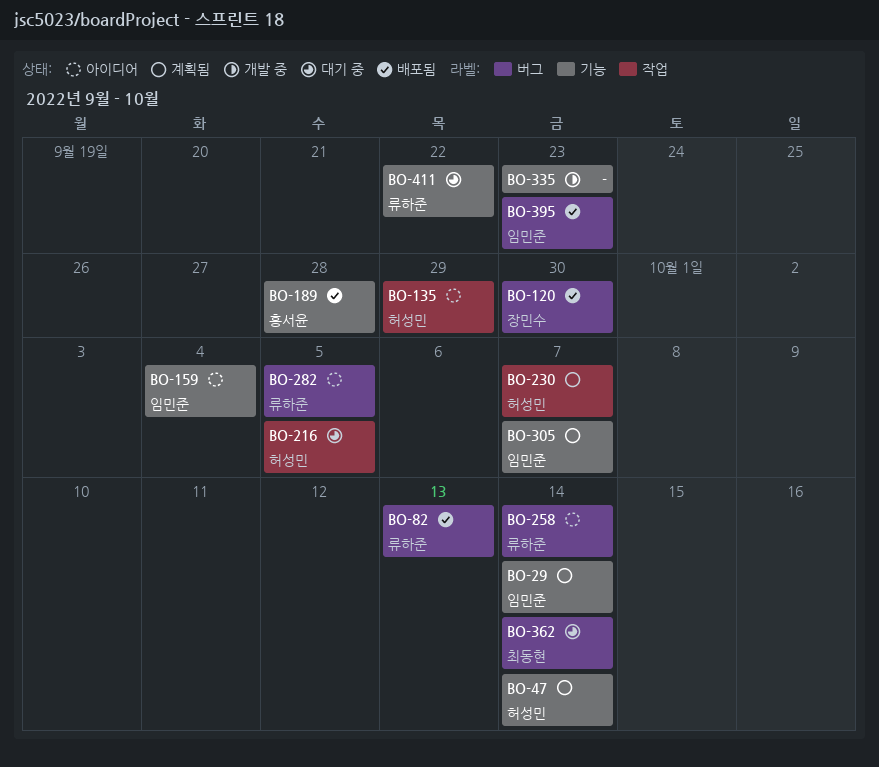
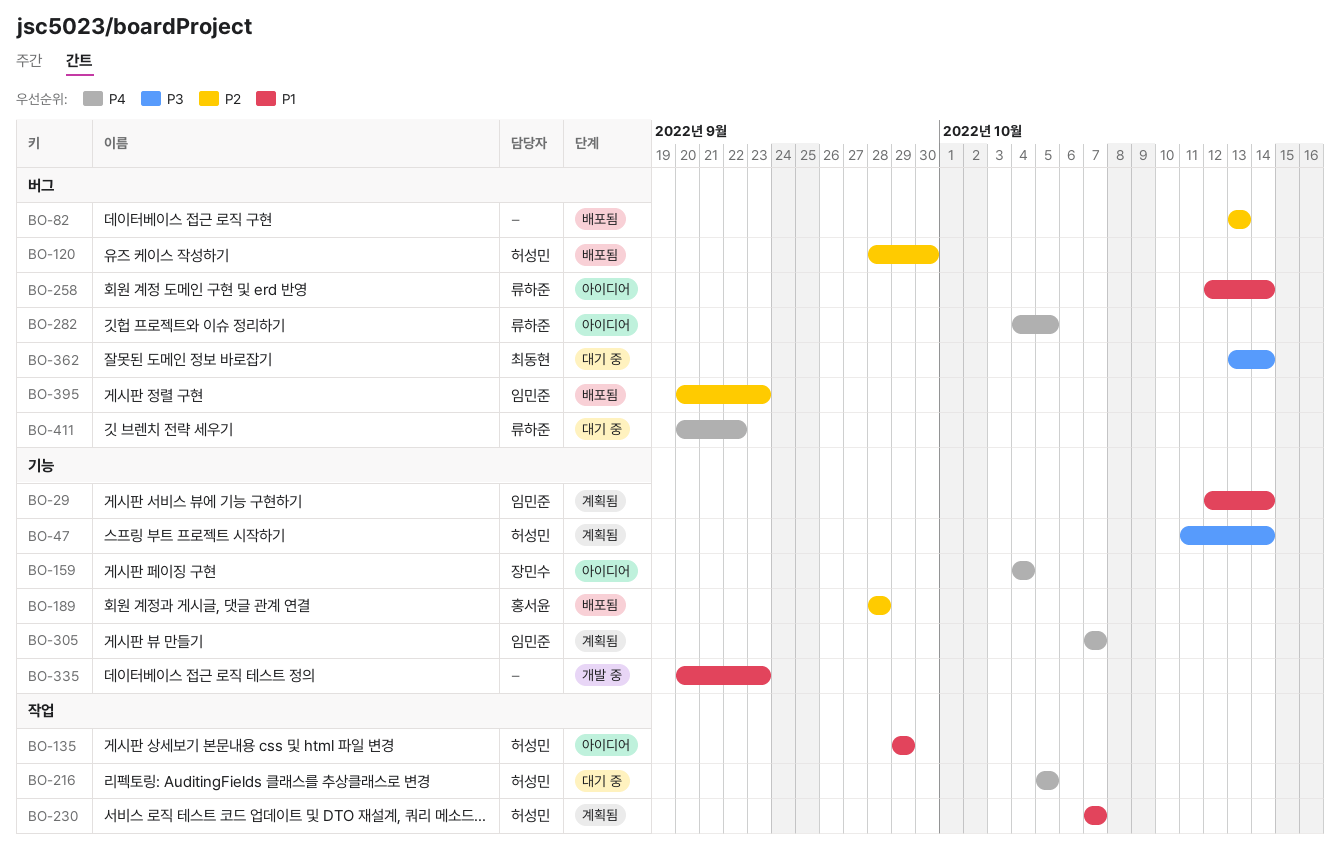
BO-82, owner: 류하준 -> none
BO-120, owner: 장민수 -> 허성민
BO-159, owner: 임민준 -> 장민수
BO-411, label: 기능 -> 버그

